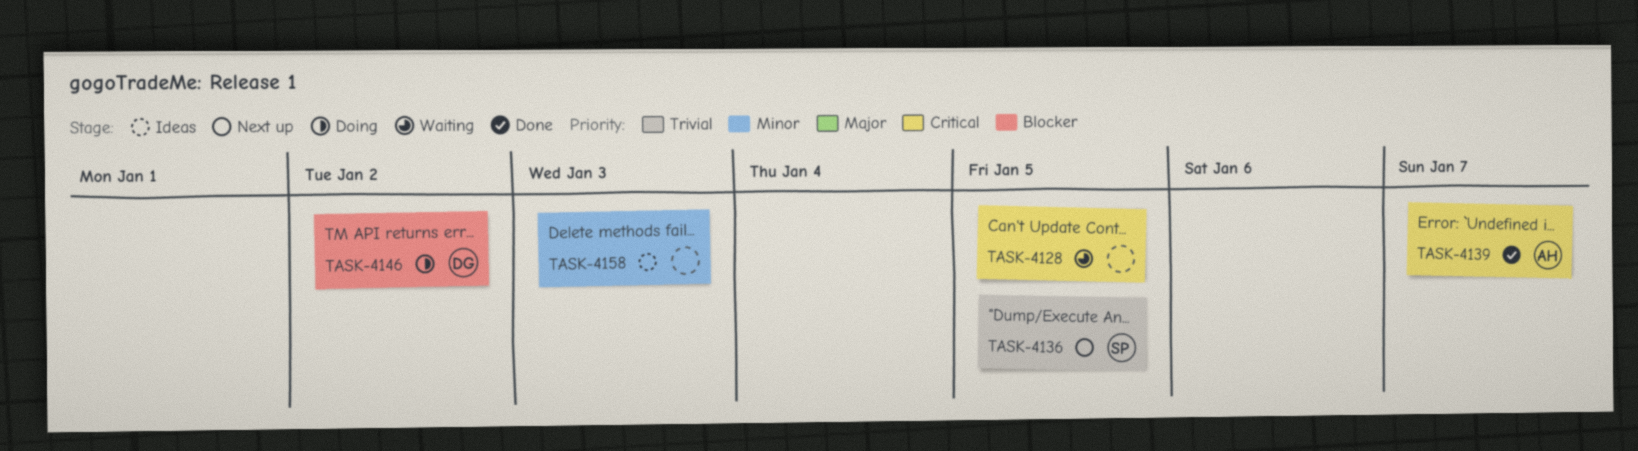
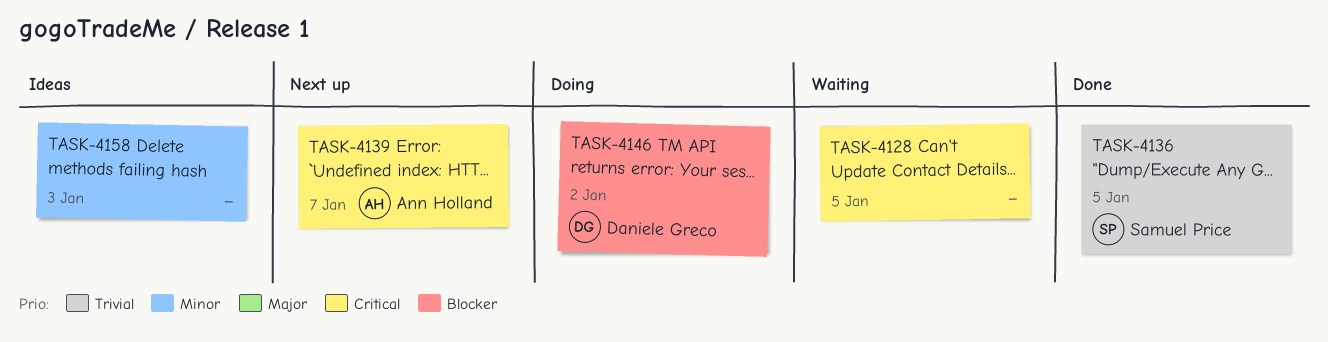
TASK-4136, status: Next up -> Done
TASK-4139, status: Done -> Next up

